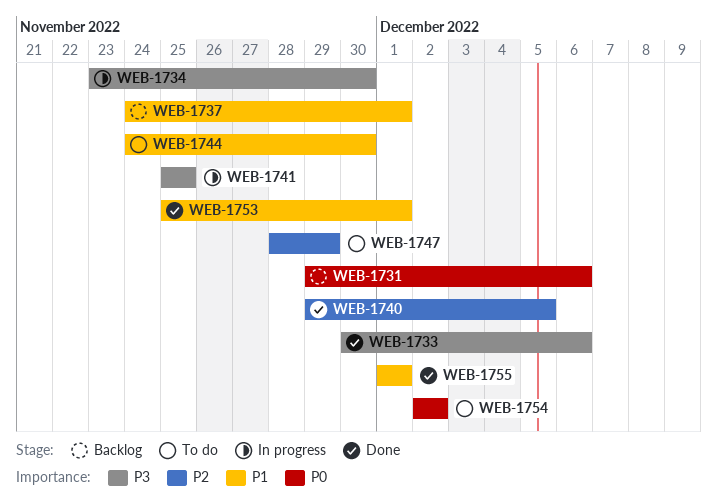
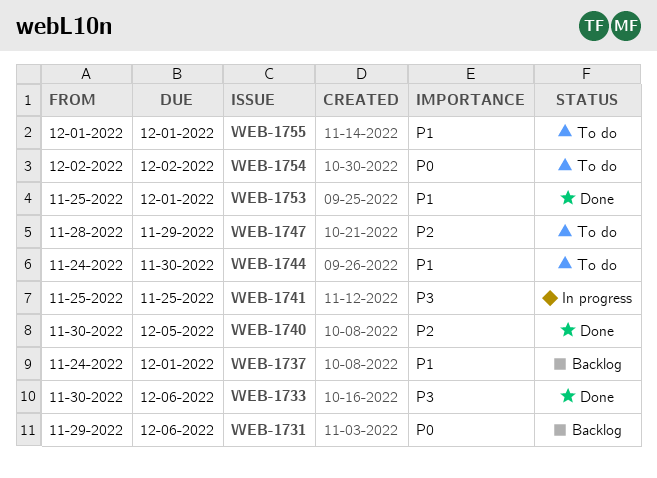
WEB-1734: present -> none
WEB-1740, start: Nov 29 -> Nov 30
WEB-1755, status: Done -> To do

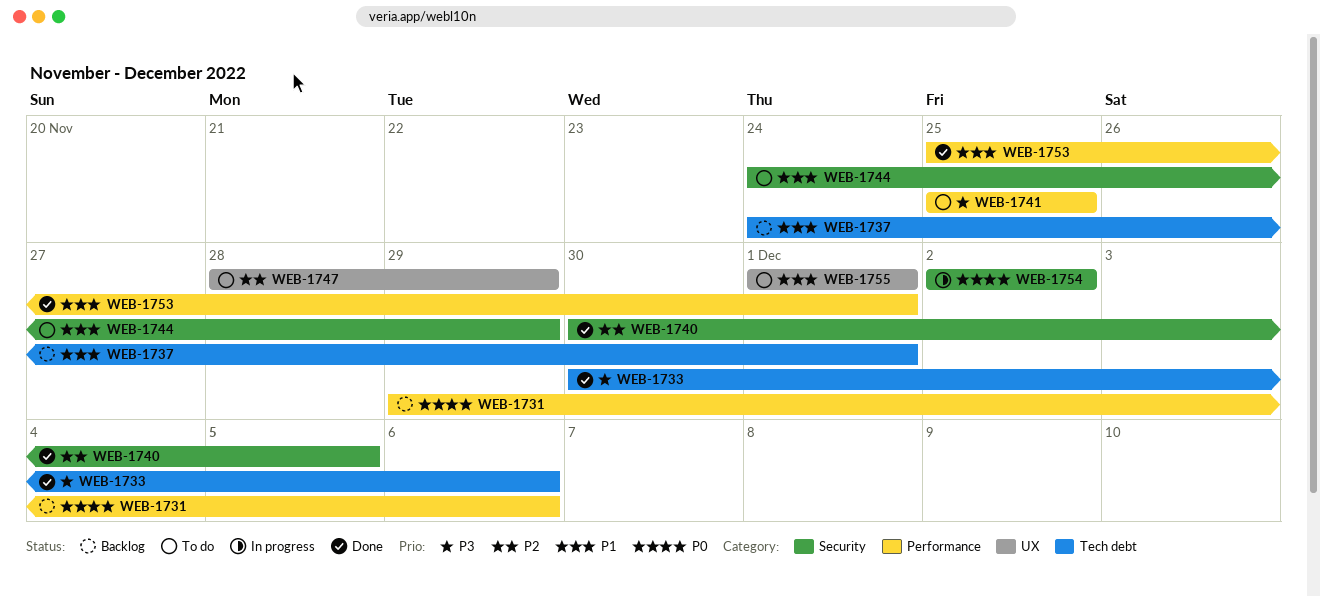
WEB-1741, status: In progress -> To do
WEB-1744, due: Nov 30 -> Nov 29
WEB-1754, status: To do -> In progress

